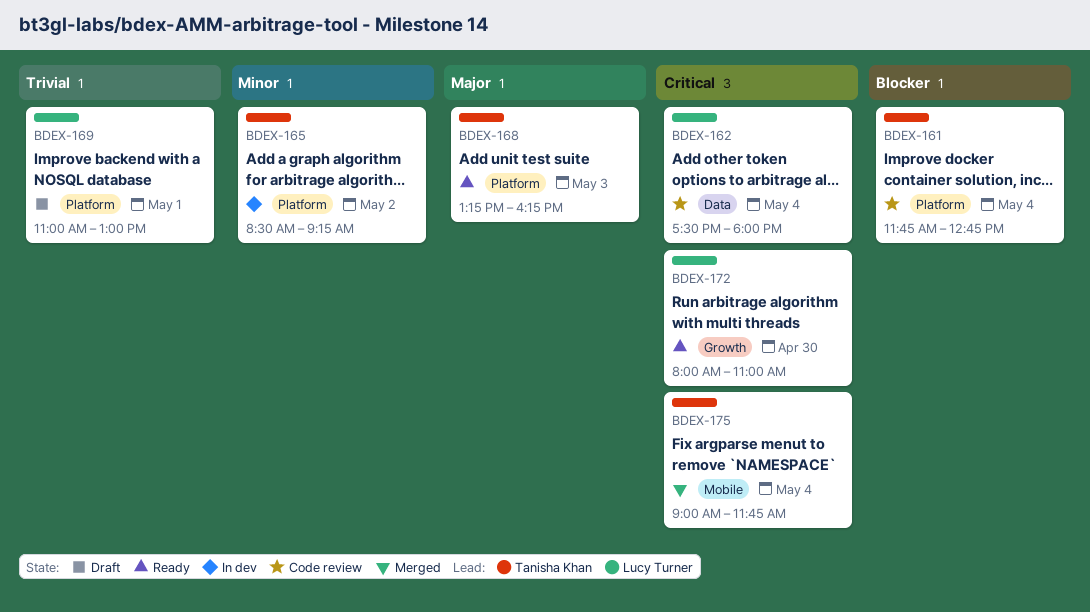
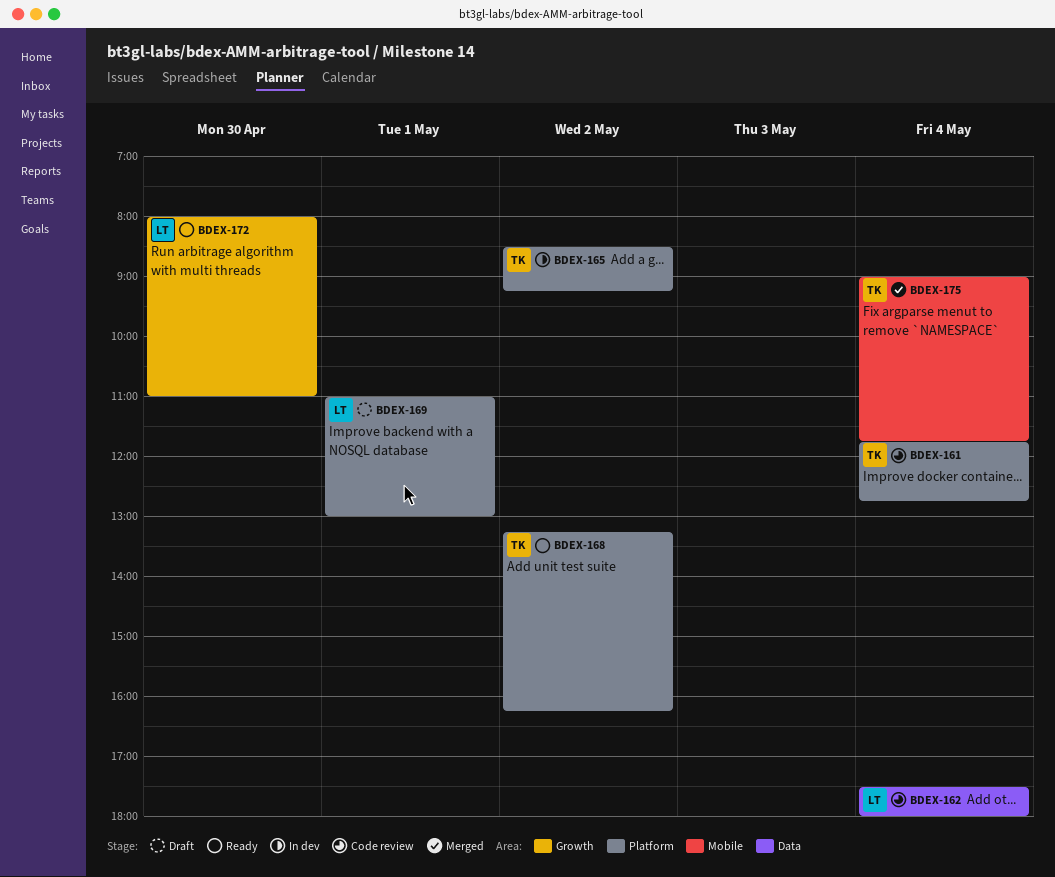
BDEX-168, day: May 3 -> May 2

